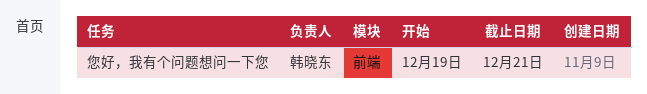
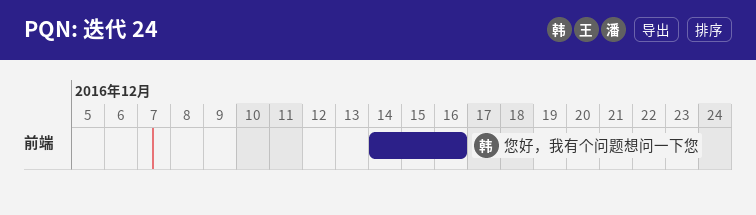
您好，我有个问题想问一下您, start: Dec 19 -> Dec 14
您好，我有个问题想问一下您, due: Dec 21 -> Dec 16

